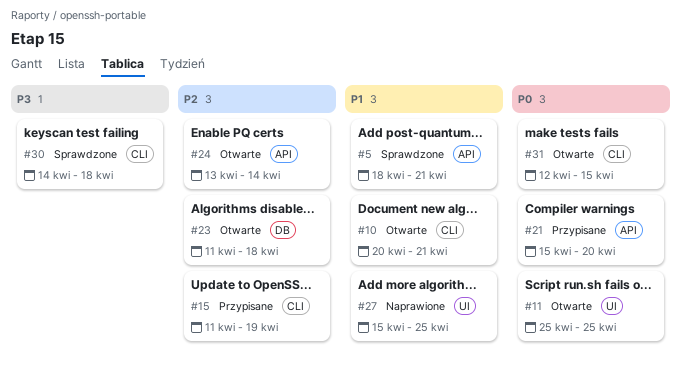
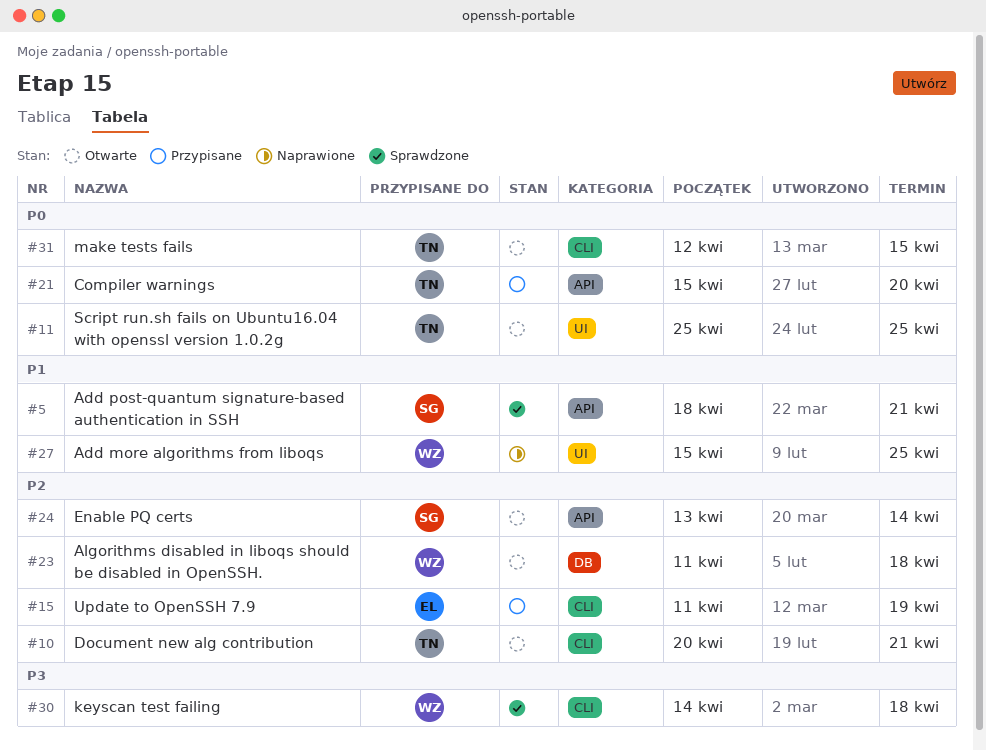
#10, priority: P1 -> P2

